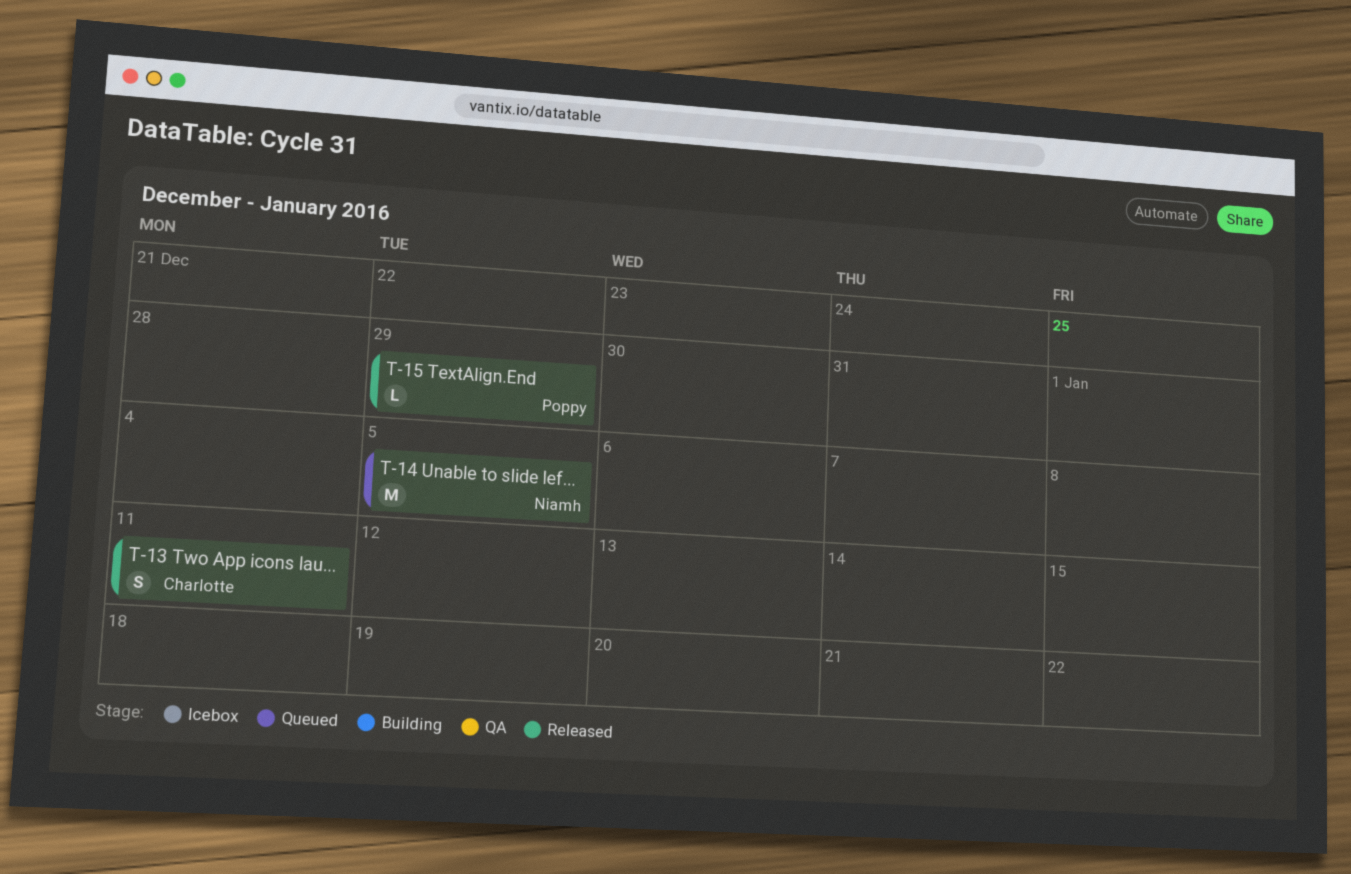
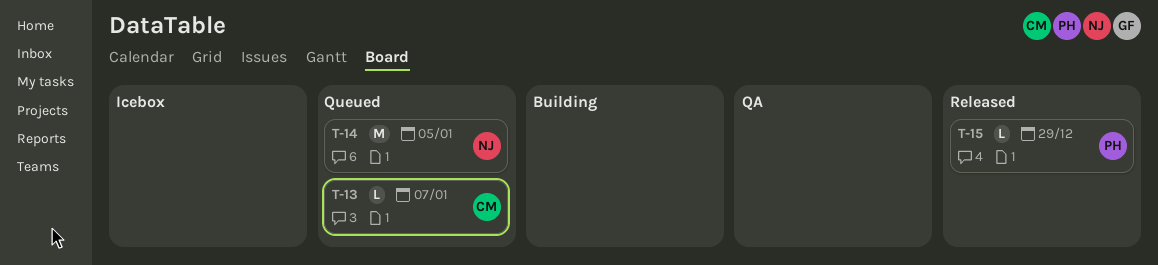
T-13, status: Released -> Queued
T-13, estimate: S -> L
T-13, due: Jan 11 -> Jan 7

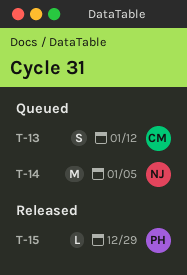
T-13, estimate: L -> S
T-13, due: Jan 7 -> Jan 12

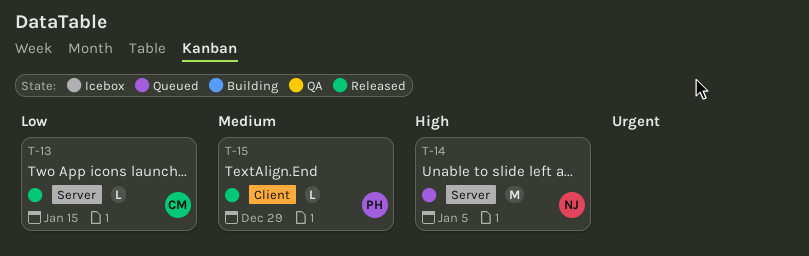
T-13, status: Queued -> Released
T-13, estimate: S -> L
T-13, due: Jan 12 -> Jan 15

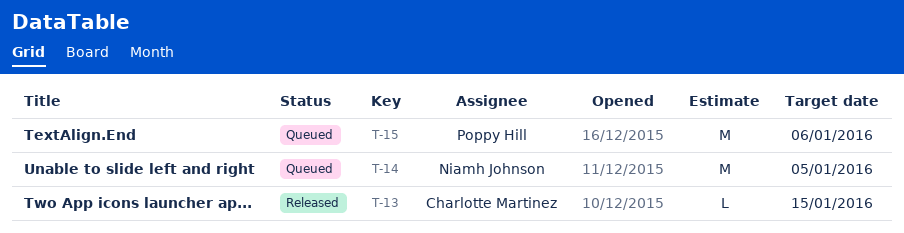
T-15, status: Released -> Queued
T-15, estimate: L -> M
T-15, due: Dec 29 -> Jan 6

